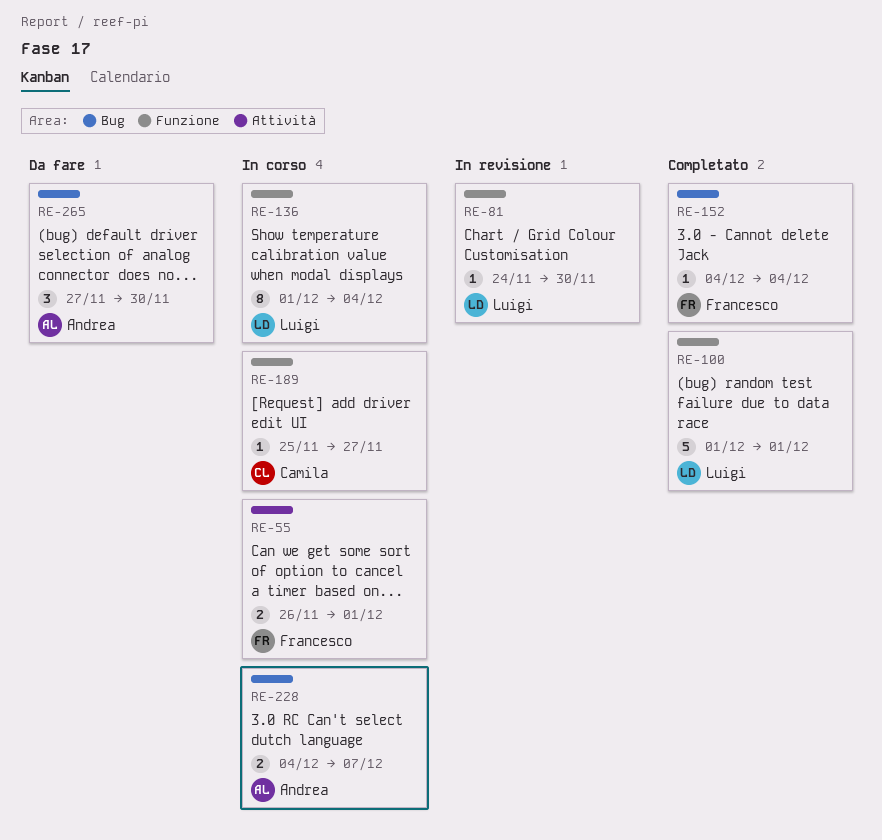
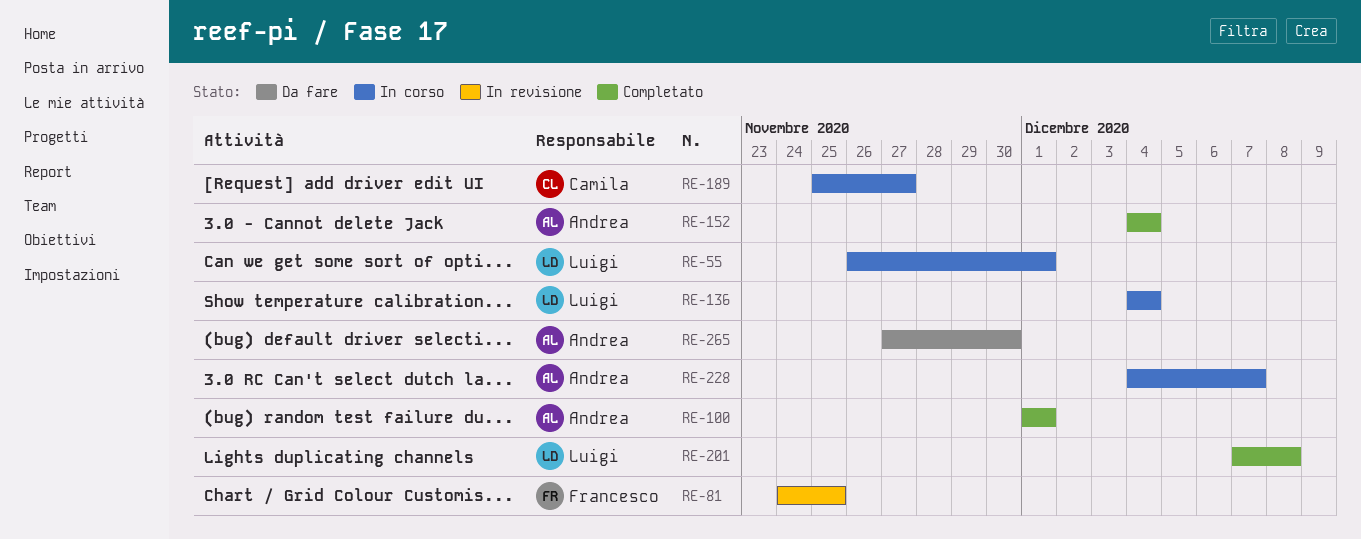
RE-55, owner: Francesco -> Luigi
RE-81, owner: Luigi -> Francesco
RE-81, due: Nov 30 -> Nov 25
RE-100, owner: Luigi -> Andrea
RE-136, start: Dec 1 -> Dec 4
RE-152, owner: Francesco -> Andrea
RE-201: none -> present

